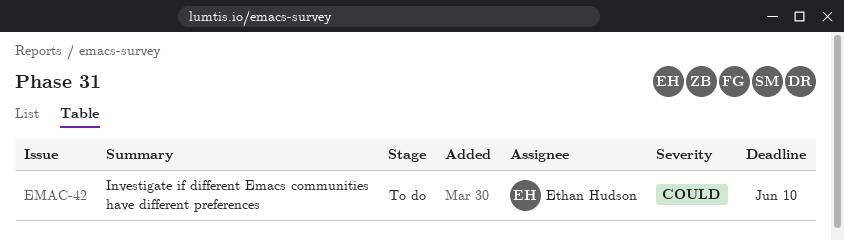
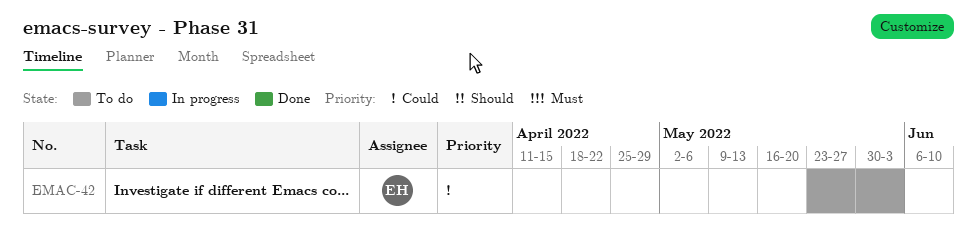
EMAC-42, due: Jun 10 -> Jun 3

